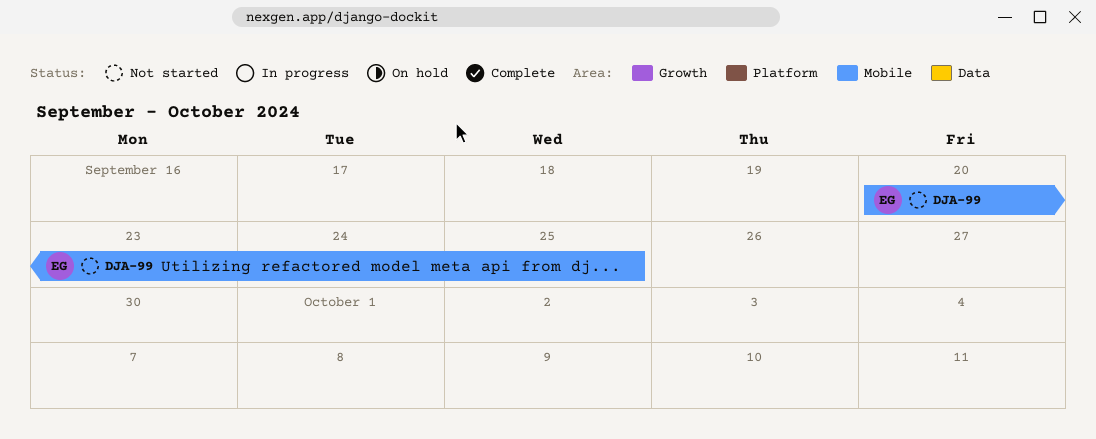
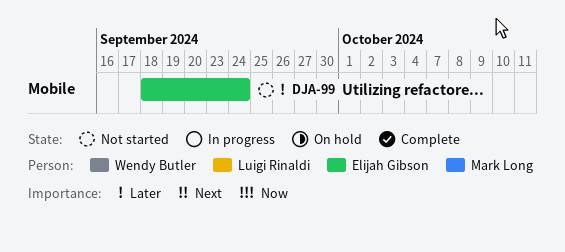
DJA-99, start: Sep 20 -> Sep 18
DJA-99, due: Sep 25 -> Sep 24

